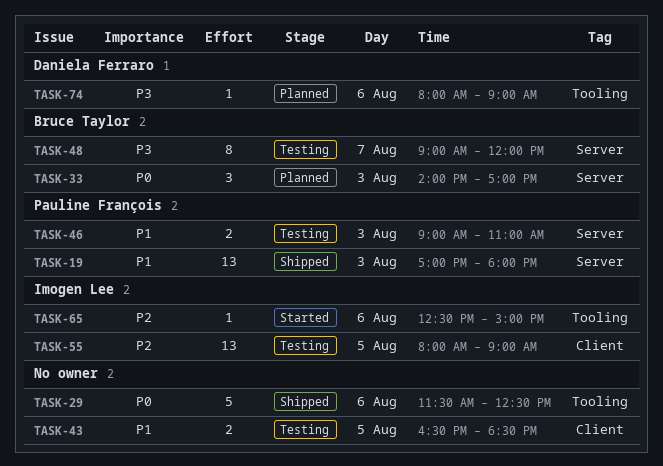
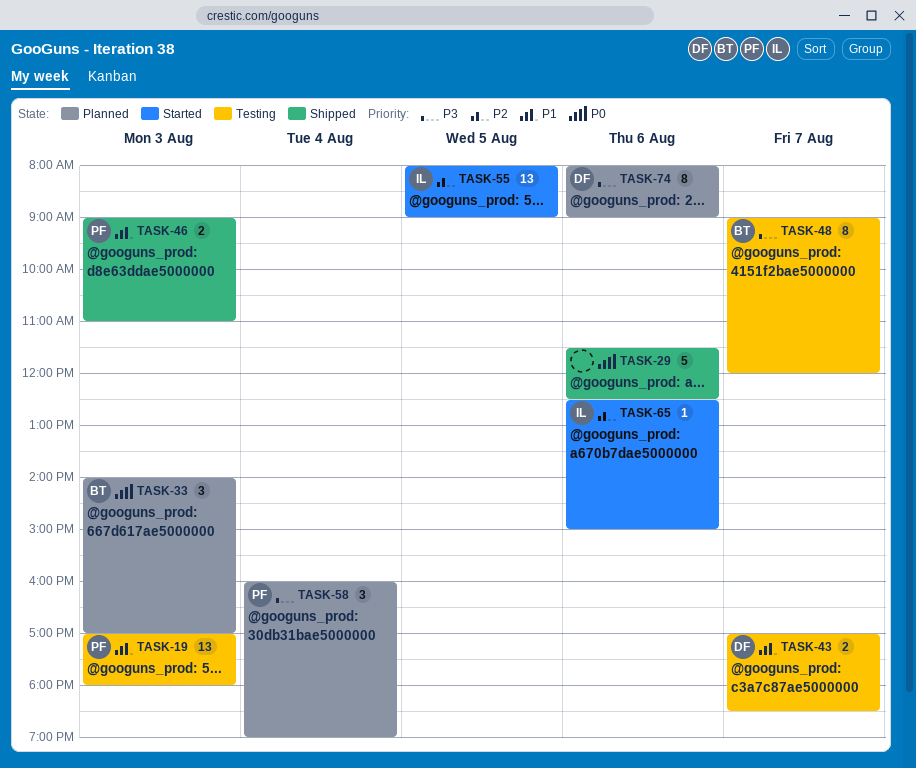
TASK-19, status: Shipped -> Testing
TASK-43, owner: none -> Daniela Ferraro
TASK-43, day: Aug 5 -> Aug 7
TASK-43, begins: 16:30 -> 17:00
TASK-46, status: Testing -> Shipped
TASK-55, status: Testing -> Started
TASK-58: none -> present
TASK-74, estimate: 1 -> 8

